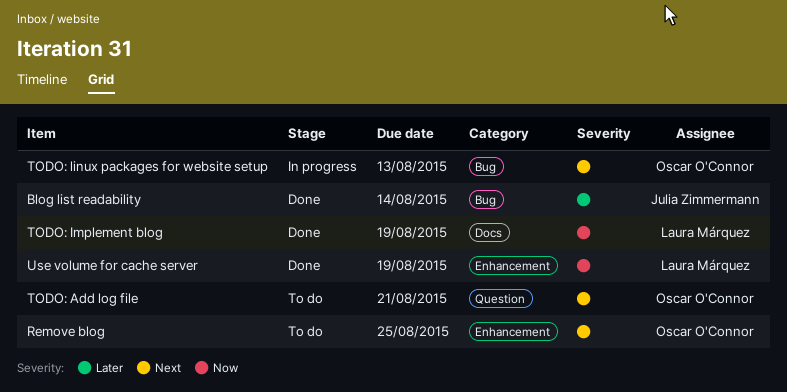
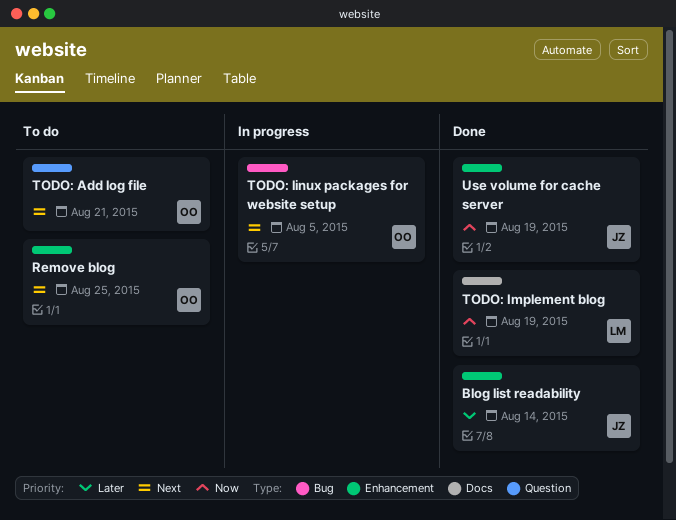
Blog list readability, label: Bug -> Enhancement
TODO: linux packages for website setup, due: Aug 13 -> Aug 5
Use volume for cache server, owner: Laura Márquez -> Julia Zimmermann

